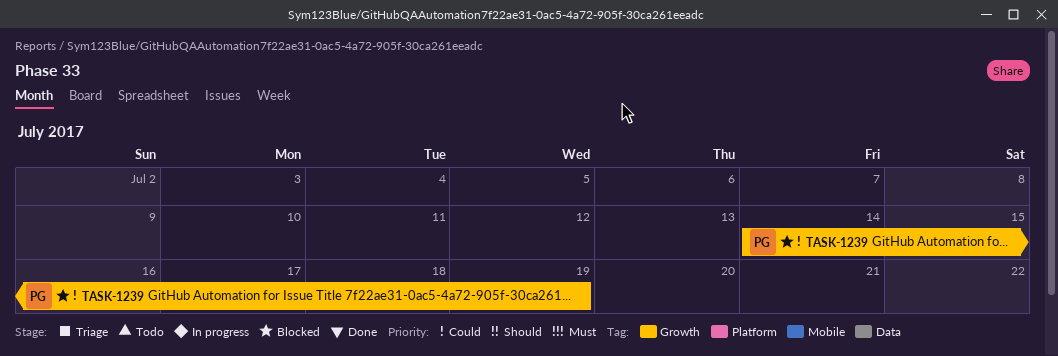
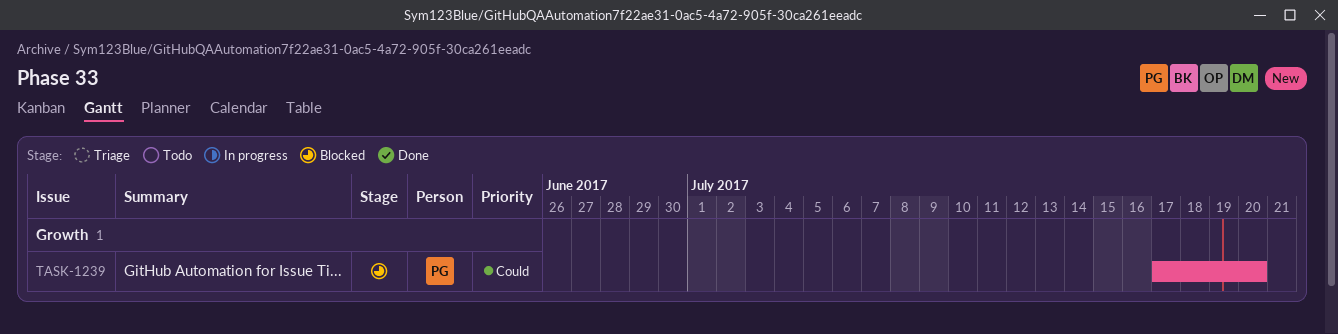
TASK-1239, start: Jul 14 -> Jul 17
TASK-1239, due: Jul 19 -> Jul 20

